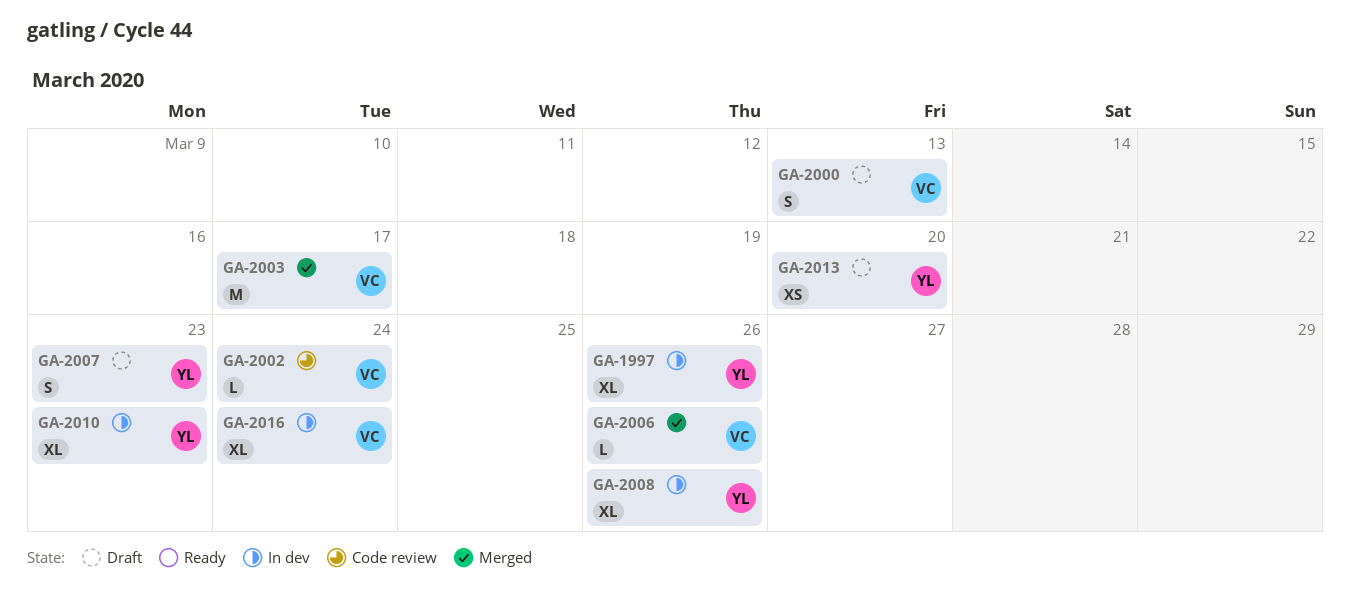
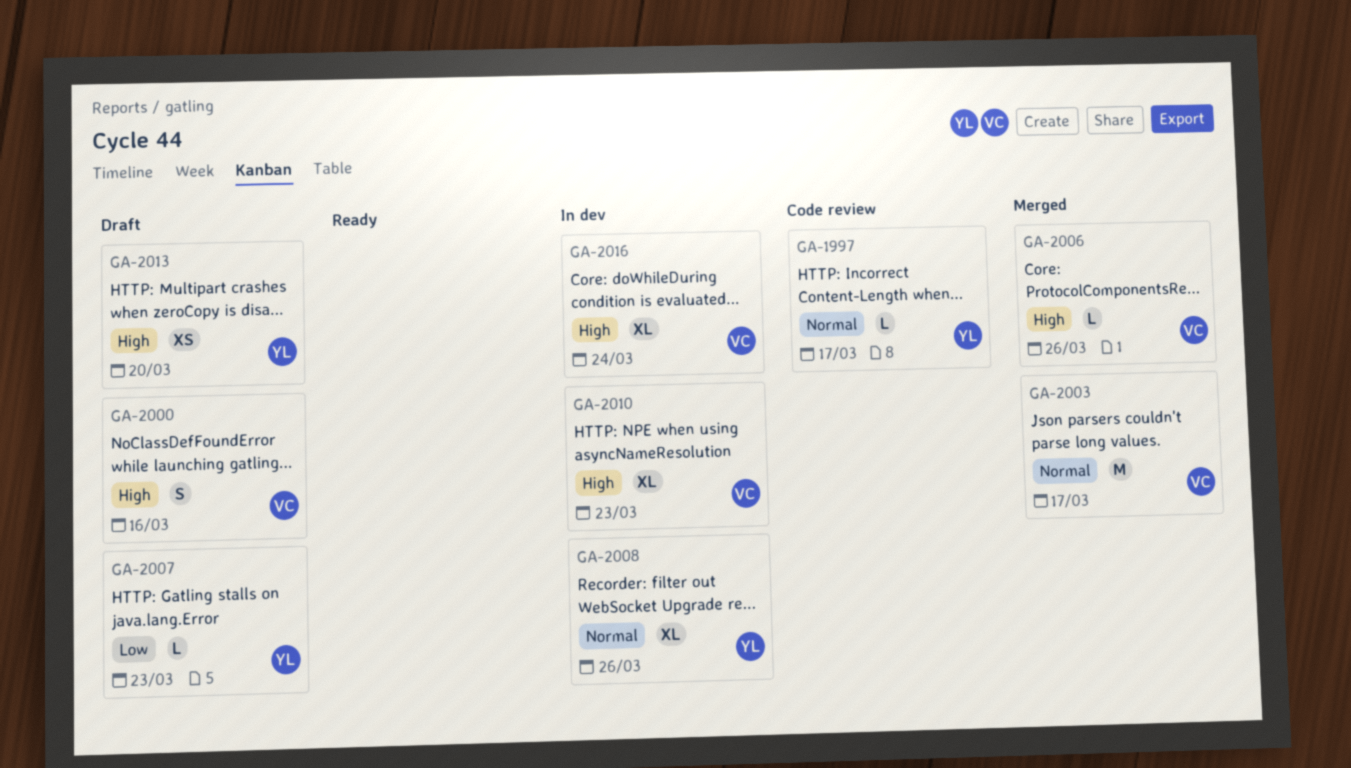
GA-1997, status: In dev -> Code review
GA-1997, estimate: XL -> L
GA-1997, due: Mar 26 -> Mar 17
GA-2000, due: Mar 13 -> Mar 16
GA-2002: present -> none
GA-2007, estimate: S -> L
GA-2010, owner: YL -> VC

